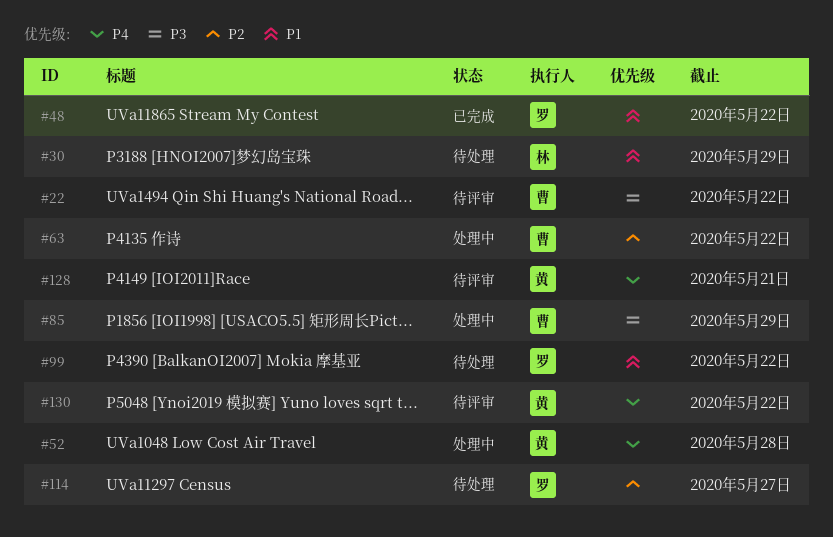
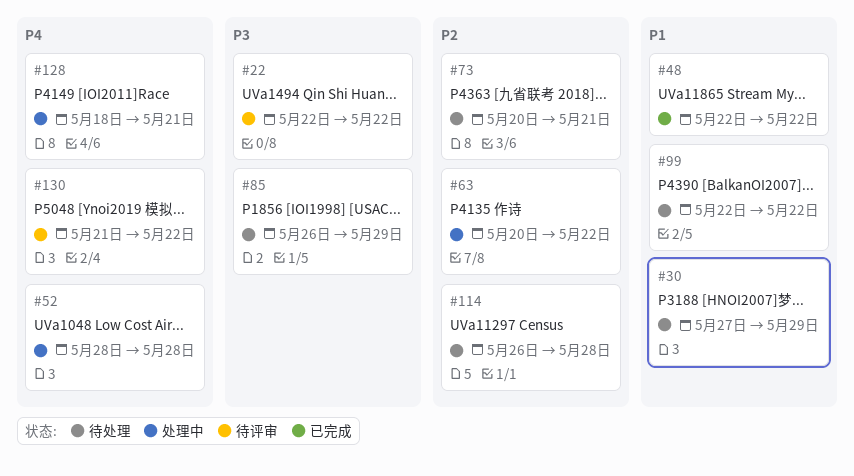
#73: none -> present
#85, status: 处理中 -> 待处理
#114, due: May 27 -> May 28
#128, status: 待评审 -> 处理中

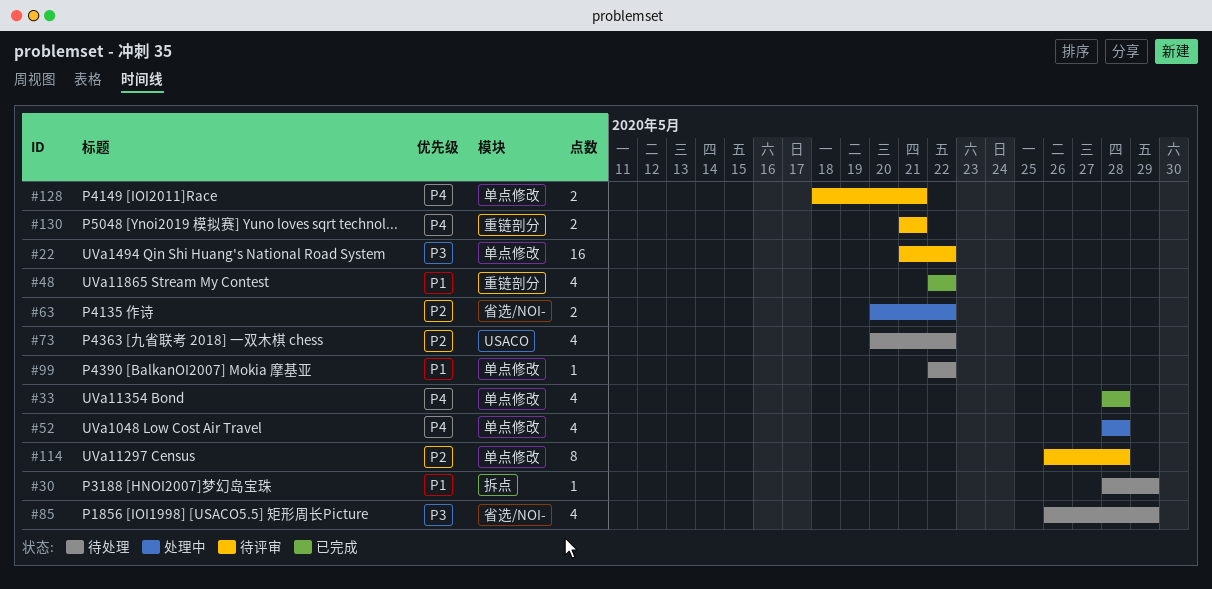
#22, start: May 22 -> May 21
#30, start: May 27 -> May 28
#33: none -> present
#73, due: May 21 -> May 22
#114, status: 待处理 -> 待评审
#128, status: 处理中 -> 待评审
#130, due: May 22 -> May 21

